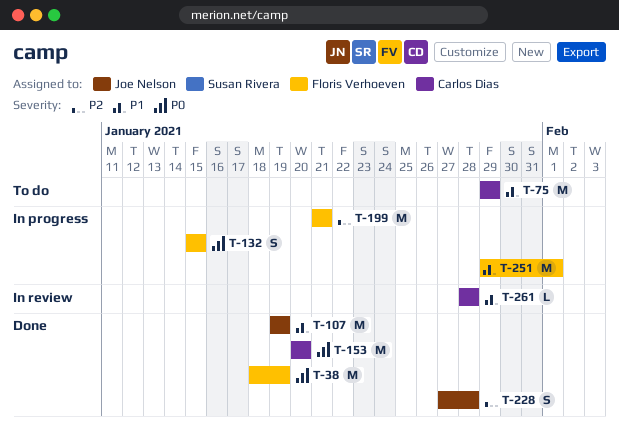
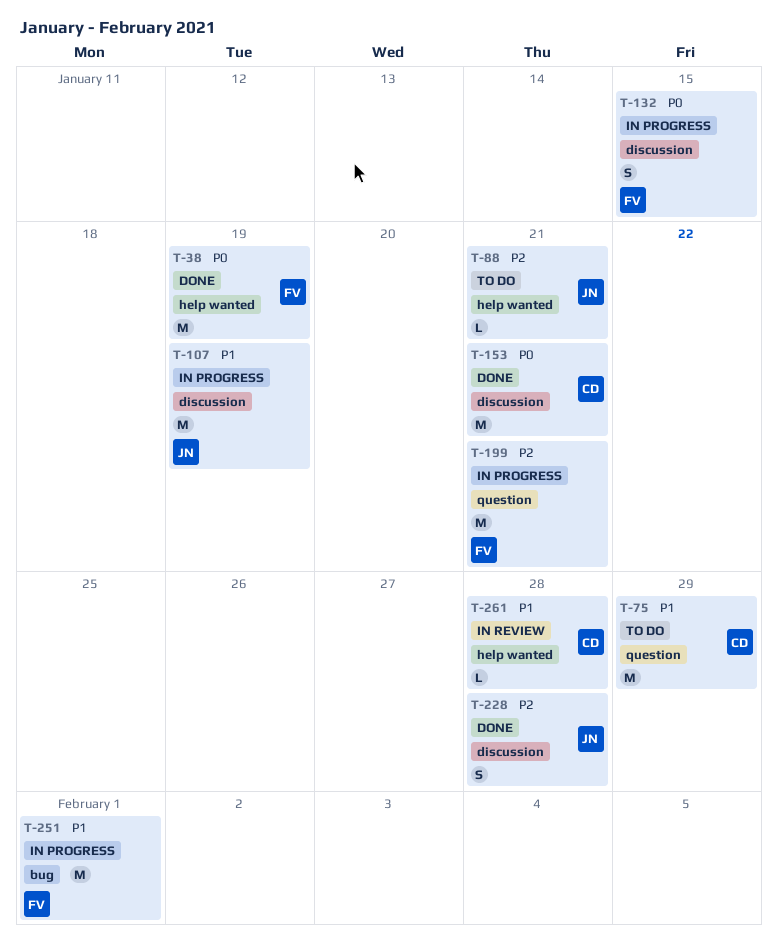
T-88: none -> present
T-107, status: Done -> In progress
T-153, due: Jan 20 -> Jan 21

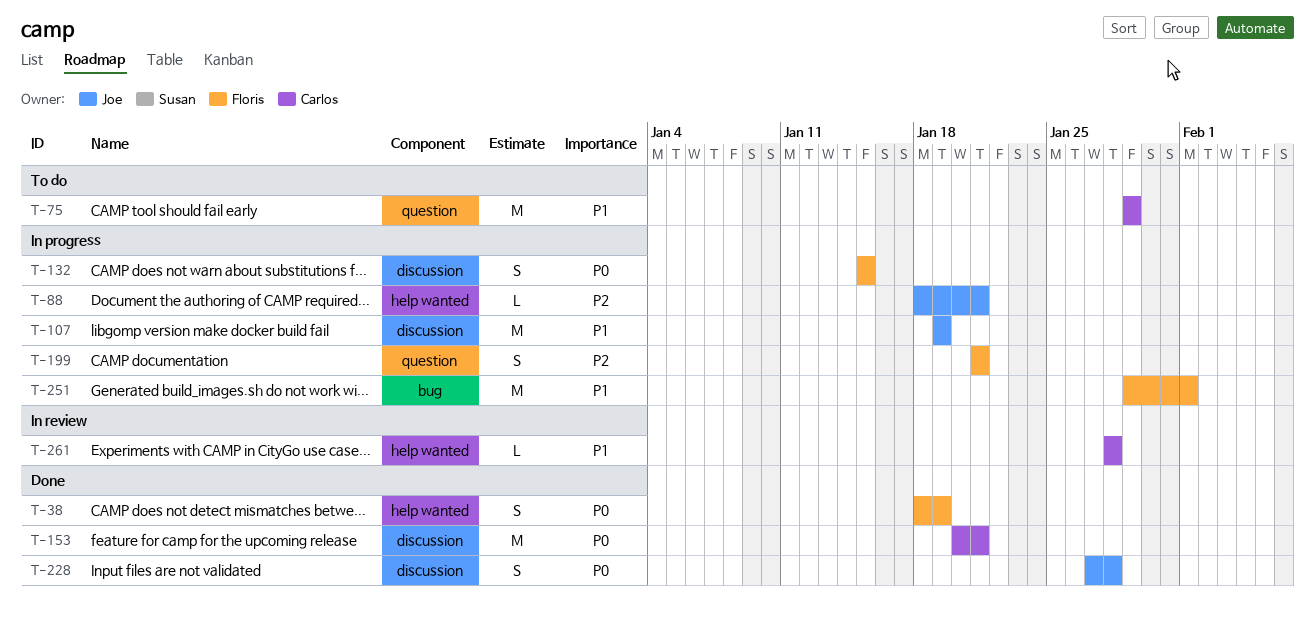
T-38, estimate: M -> S
T-88, status: To do -> In progress
T-199, estimate: M -> S
T-228, priority: P2 -> P0

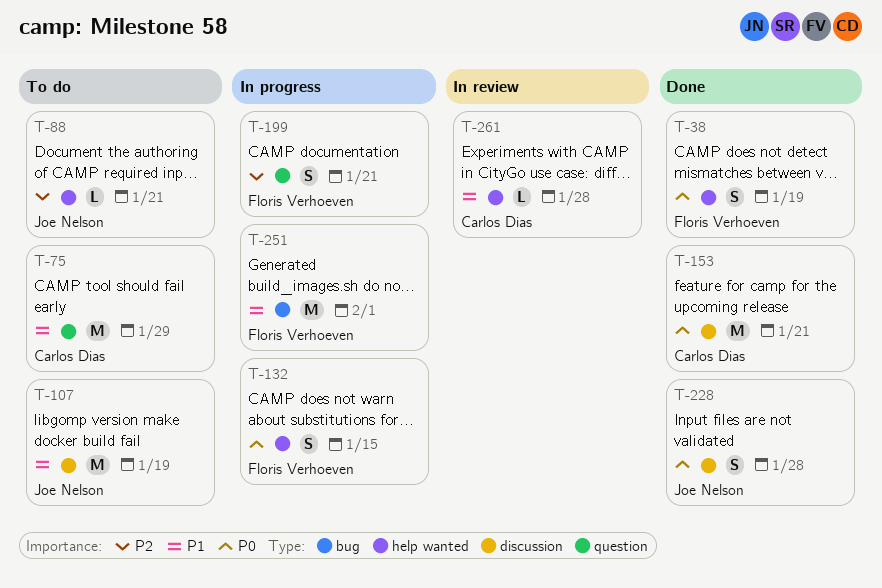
T-88, status: In progress -> To do
T-107, status: In progress -> To do
T-132, label: discussion -> help wanted

